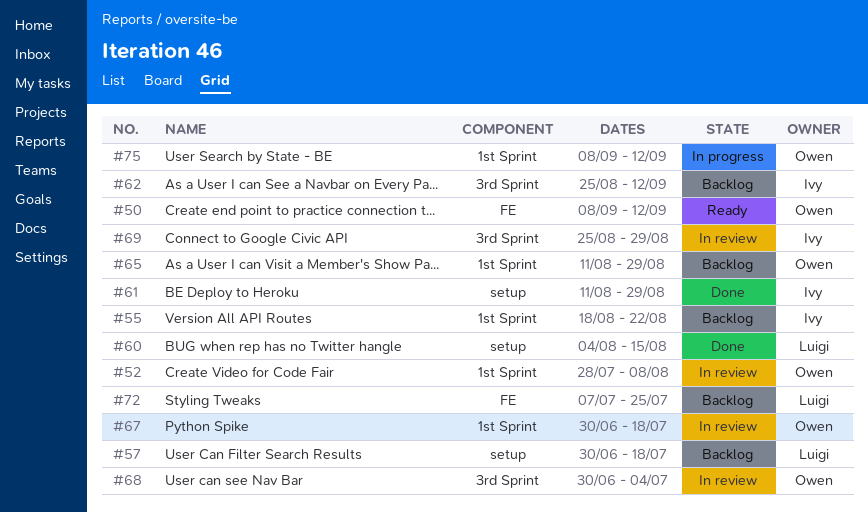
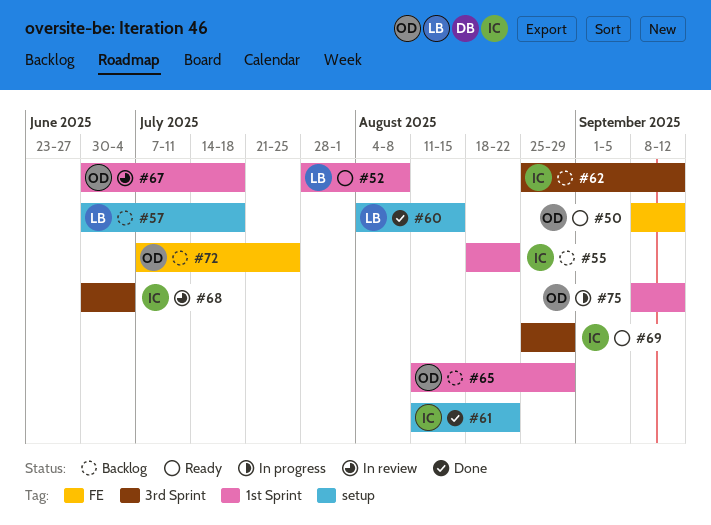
#52, status: In review -> Ready
#52, owner: Owen -> Luigi
#61, due: Aug 29 -> Aug 22
#68, owner: Owen -> Ivy
#69, status: In review -> Ready
#72, owner: Luigi -> Owen

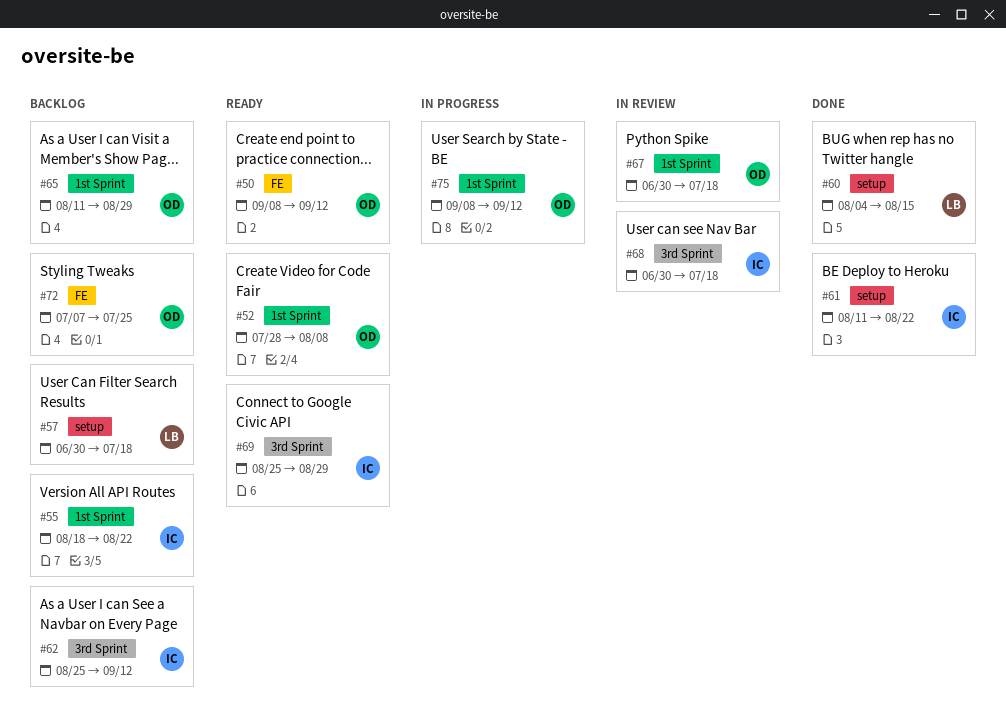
#52, owner: LB -> OD
#68, due: Jul 4 -> Jul 18

